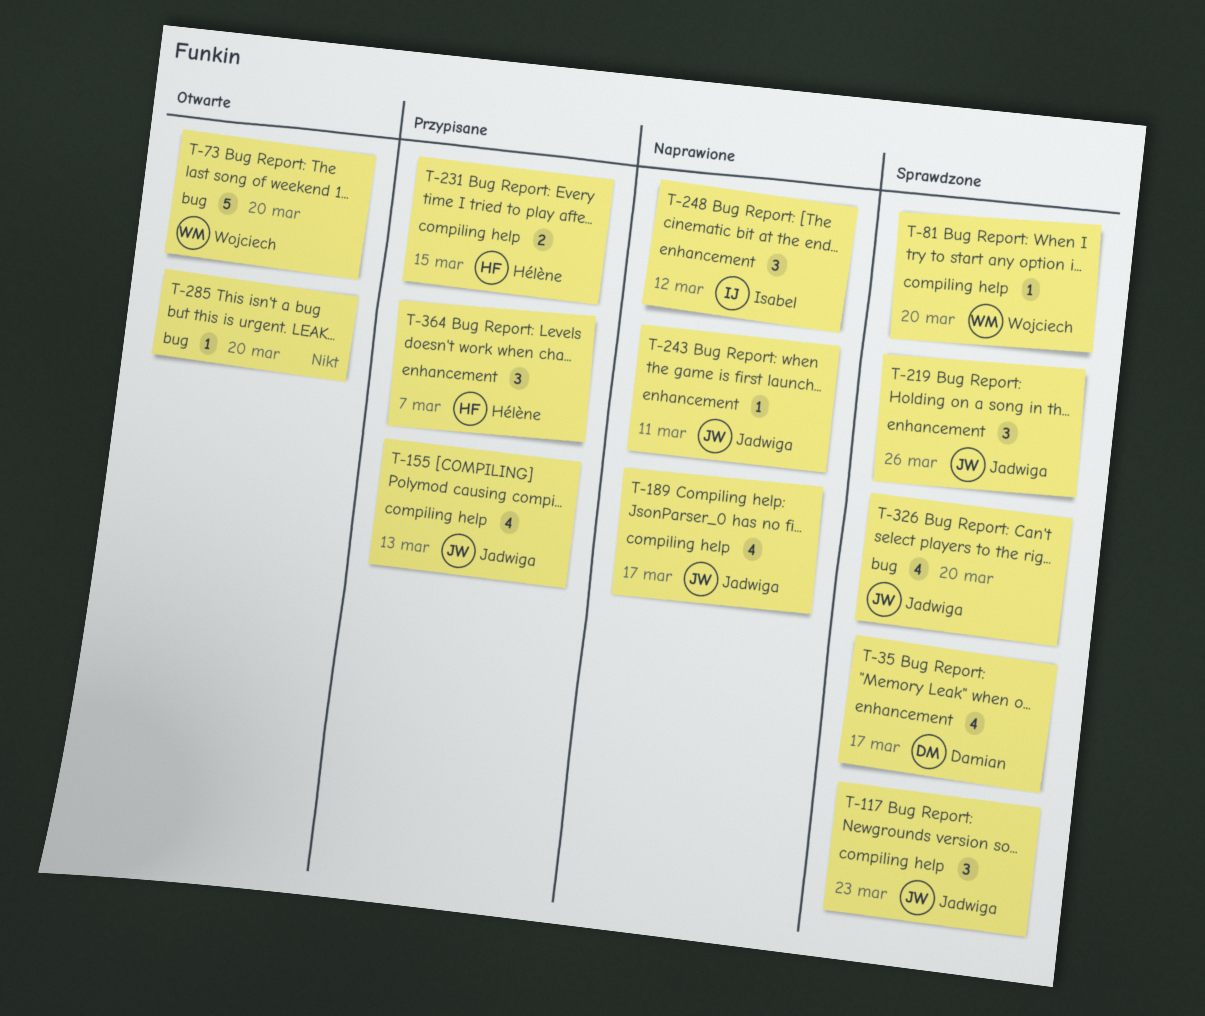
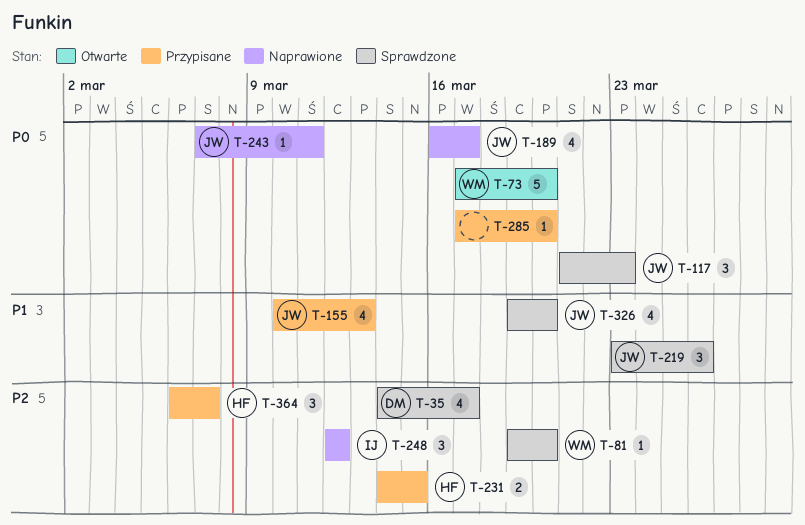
T-285, status: Otwarte -> Przypisane

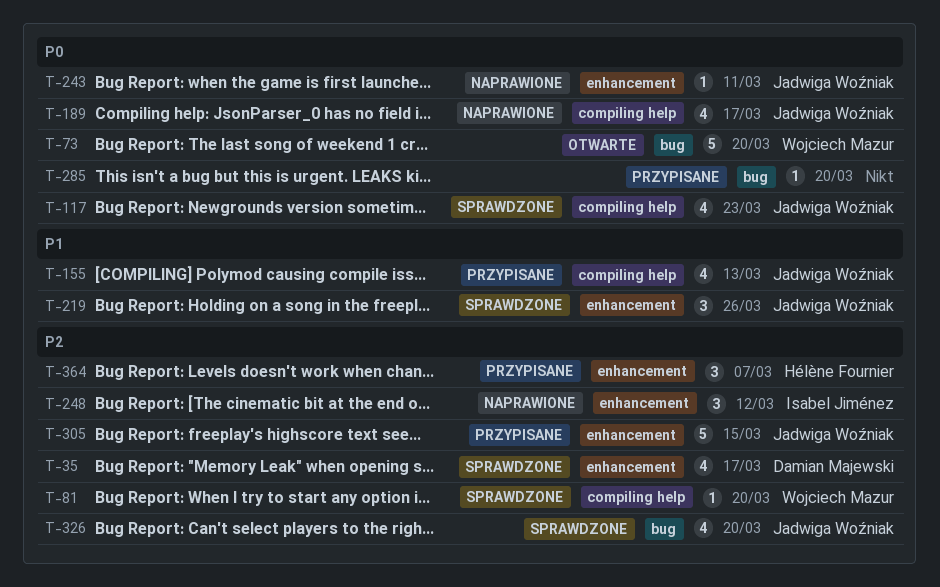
T-117, estimate: 3 -> 4
T-231: present -> none
T-305: none -> present
T-326, priority: P1 -> P2

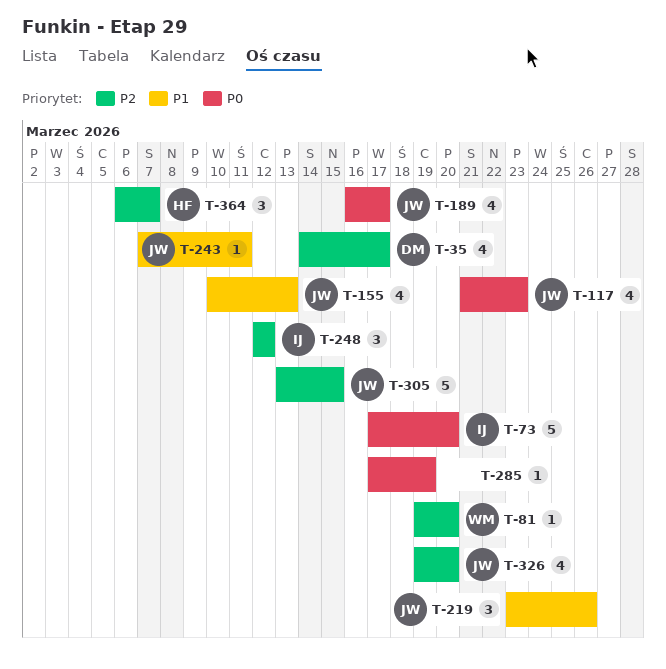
T-73, owner: Wojciech Mazur -> Isabel Jiménez
T-243, priority: P0 -> P1
T-285, due: Mar 20 -> Mar 19

